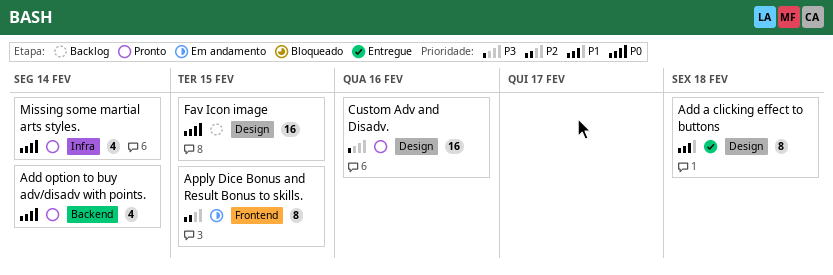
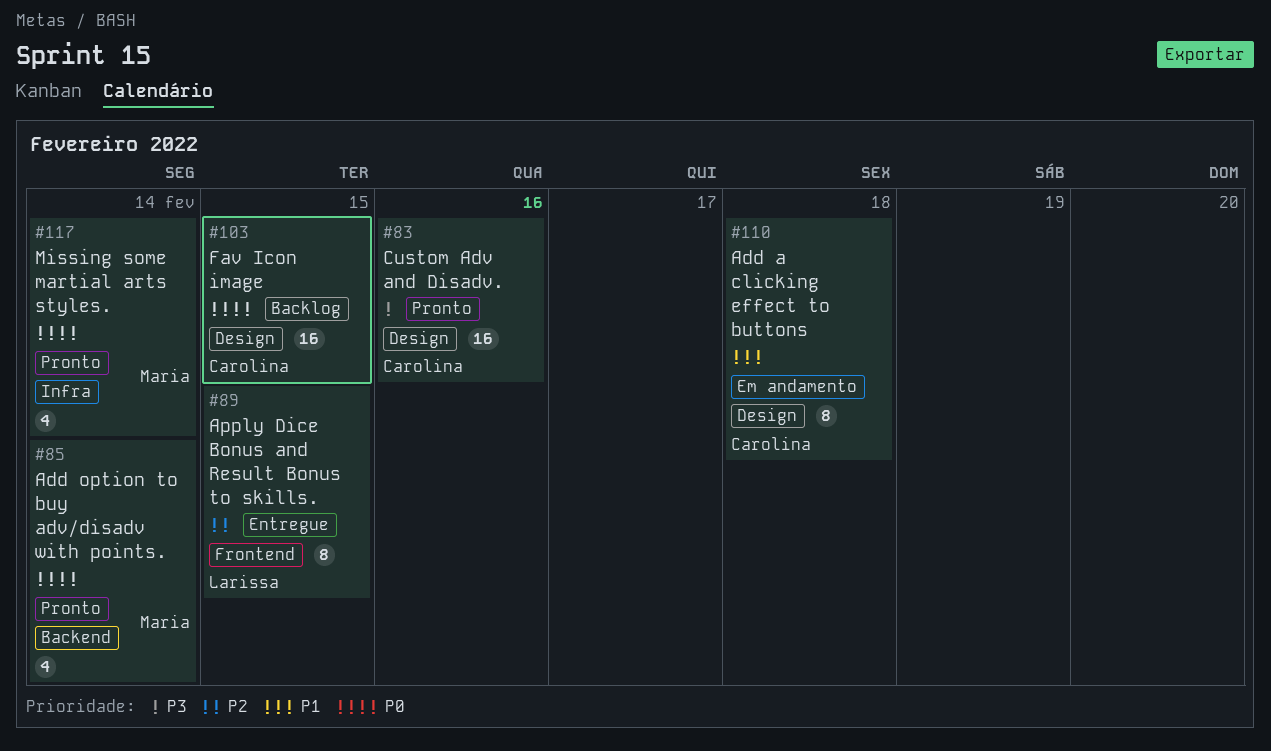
Add a clicking effect to buttons, status: Entregue -> Em andamento
Apply Dice Bonus and Result Bonus to skills., status: Em andamento -> Entregue

